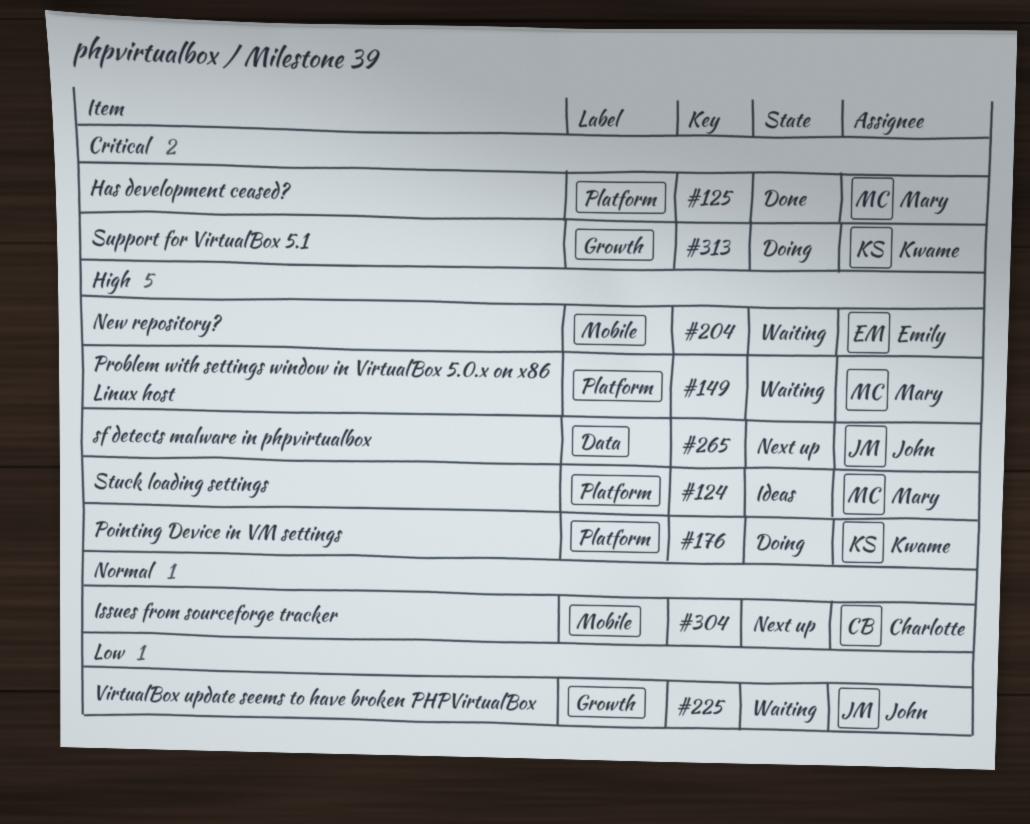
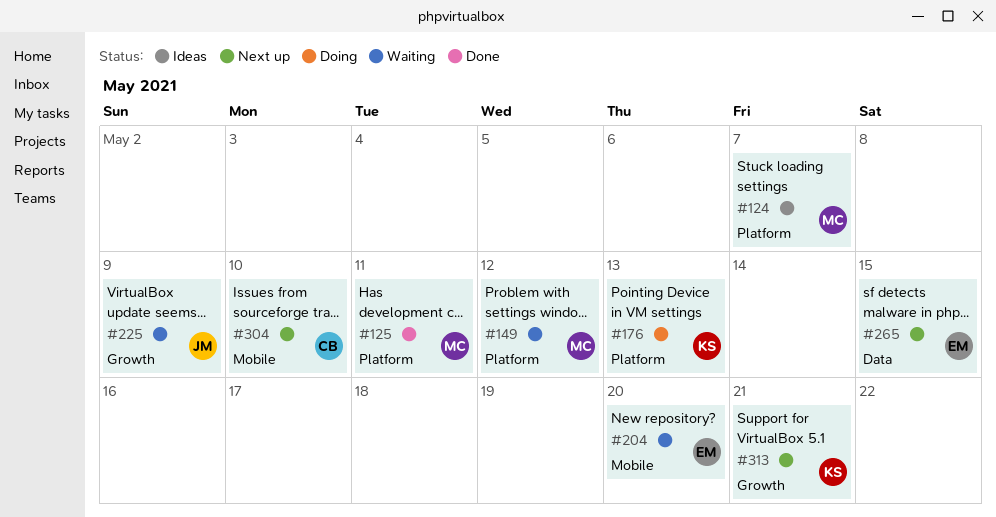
#265, owner: John -> Emily
#313, status: Doing -> Next up

